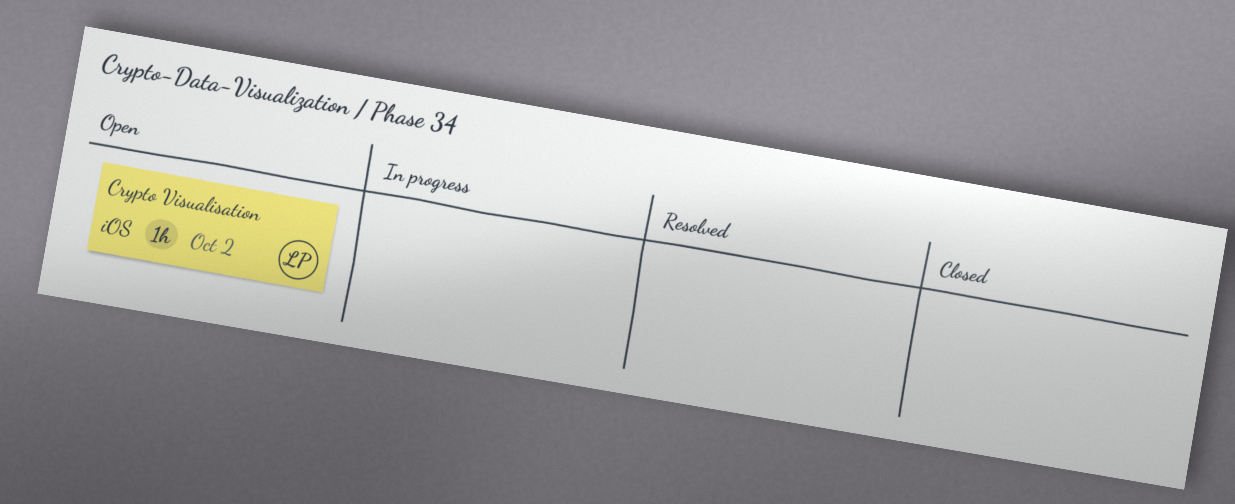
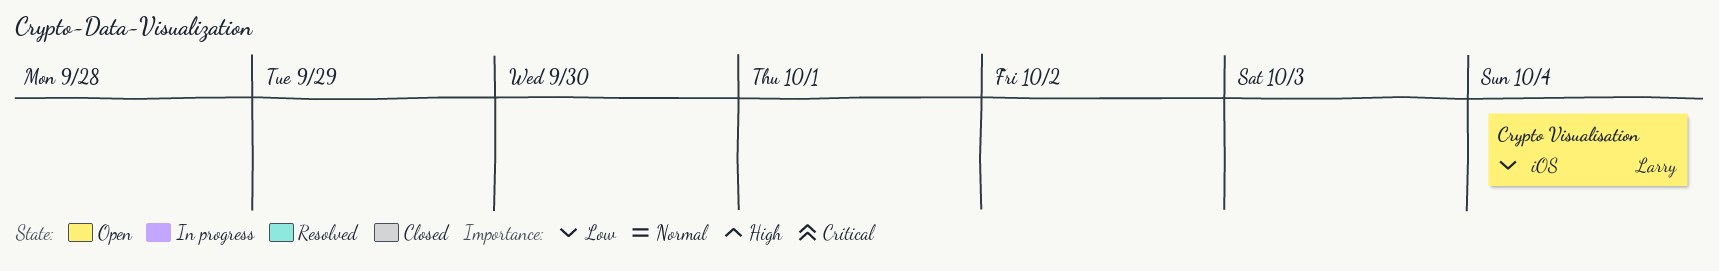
Crypto Visualisation, due: Oct 2 -> Oct 4

